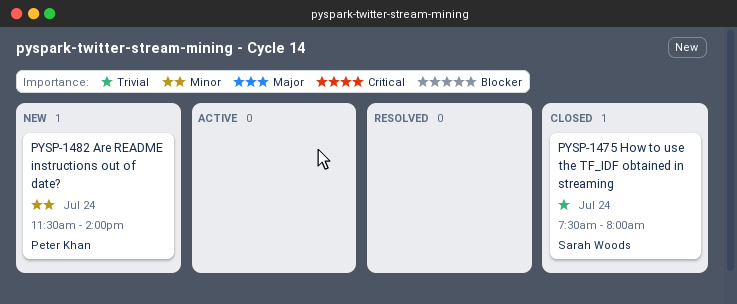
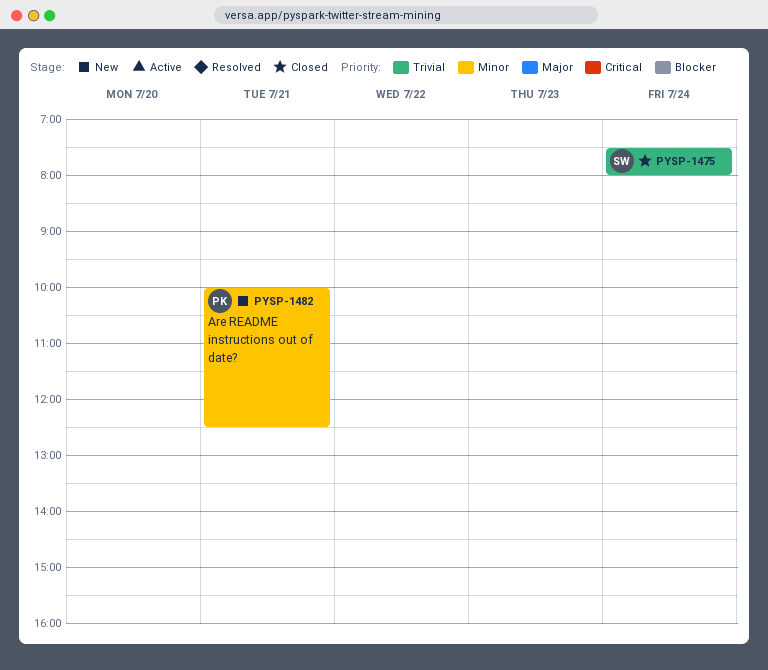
PYSP-1482, day: Jul 24 -> Jul 21
PYSP-1482, begins: 11:30 -> 10:00
PYSP-1482, ends: 14:00 -> 12:30

